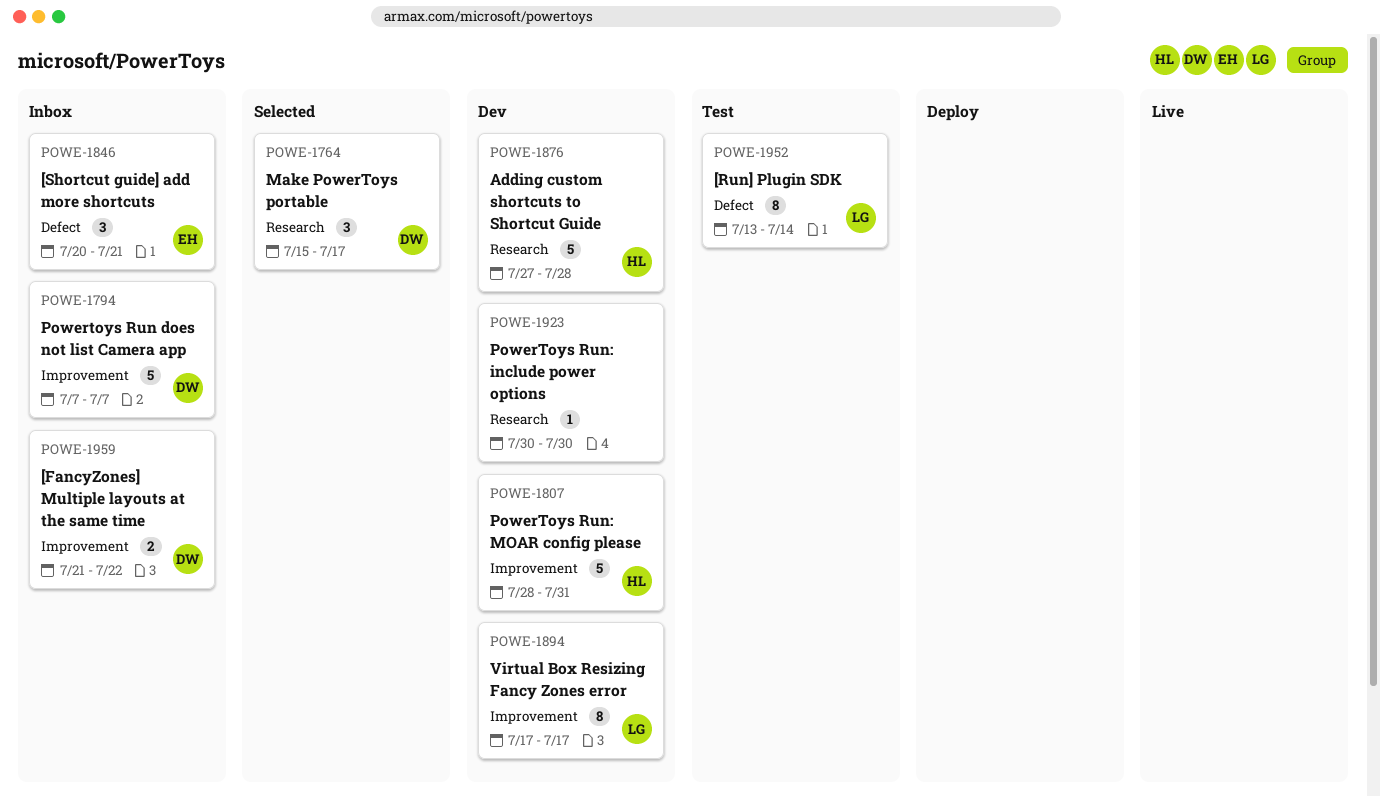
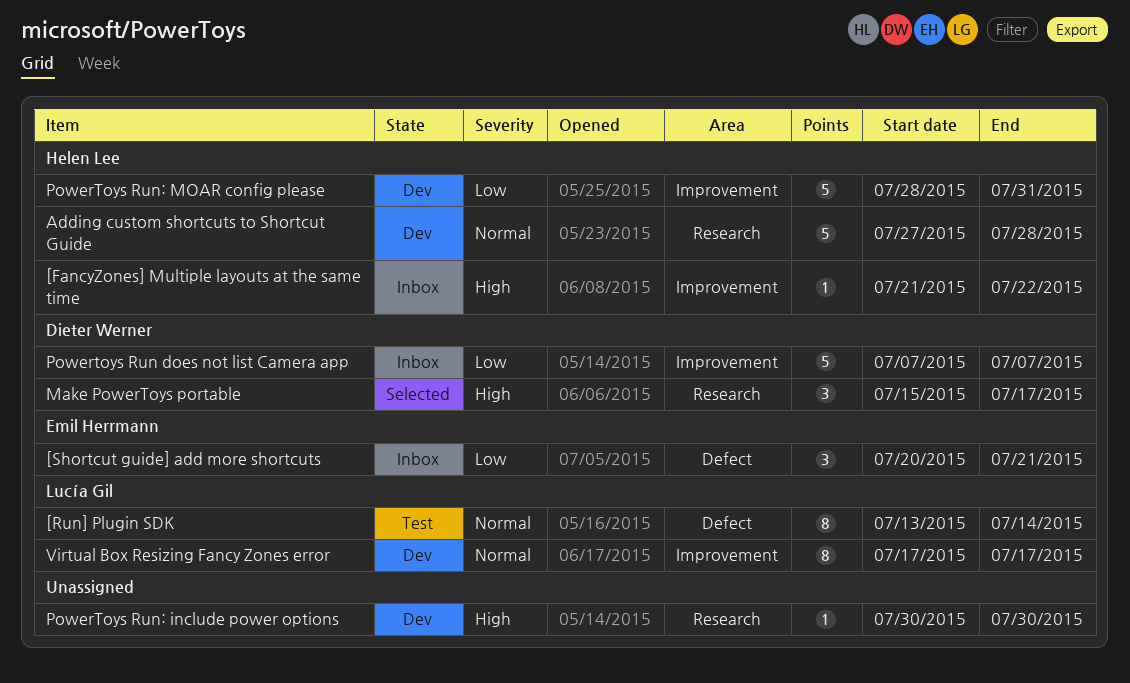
[FancyZones] Multiple layouts at the same time, owner: Dieter Werner -> Helen Lee
[FancyZones] Multiple layouts at the same time, estimate: 2 -> 1

